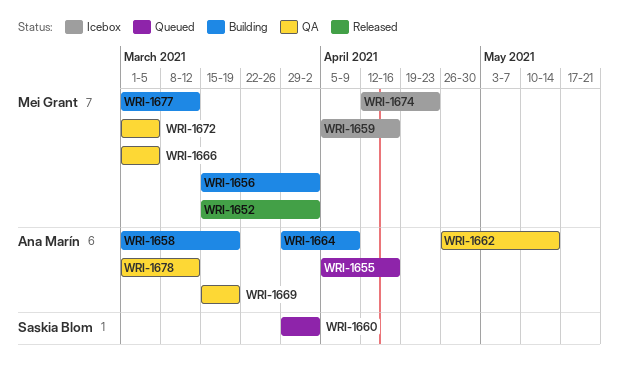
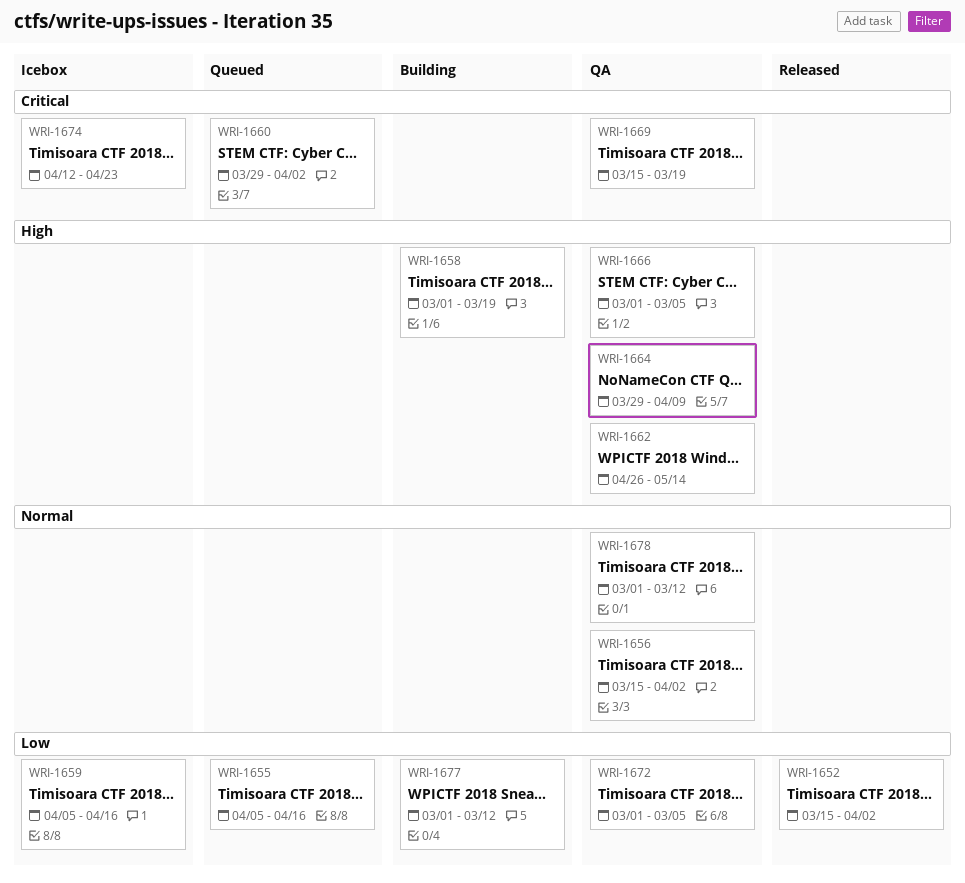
WRI-1656, status: Building -> QA
WRI-1664, status: Building -> QA

